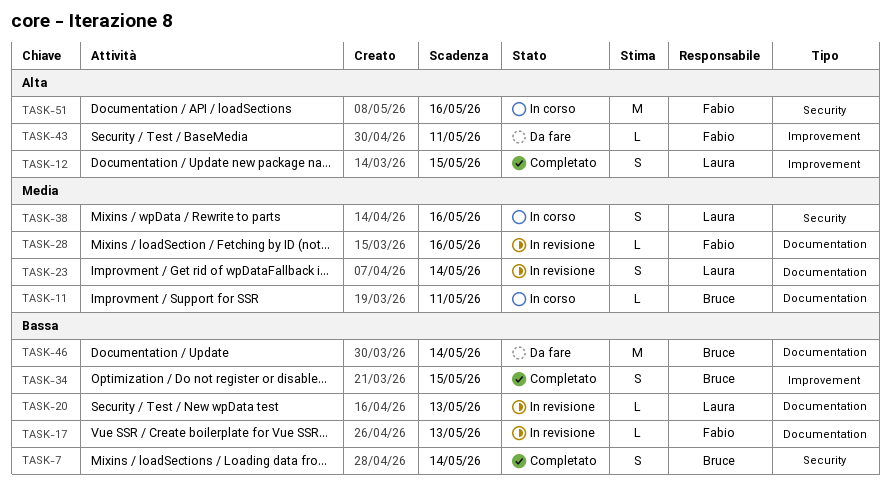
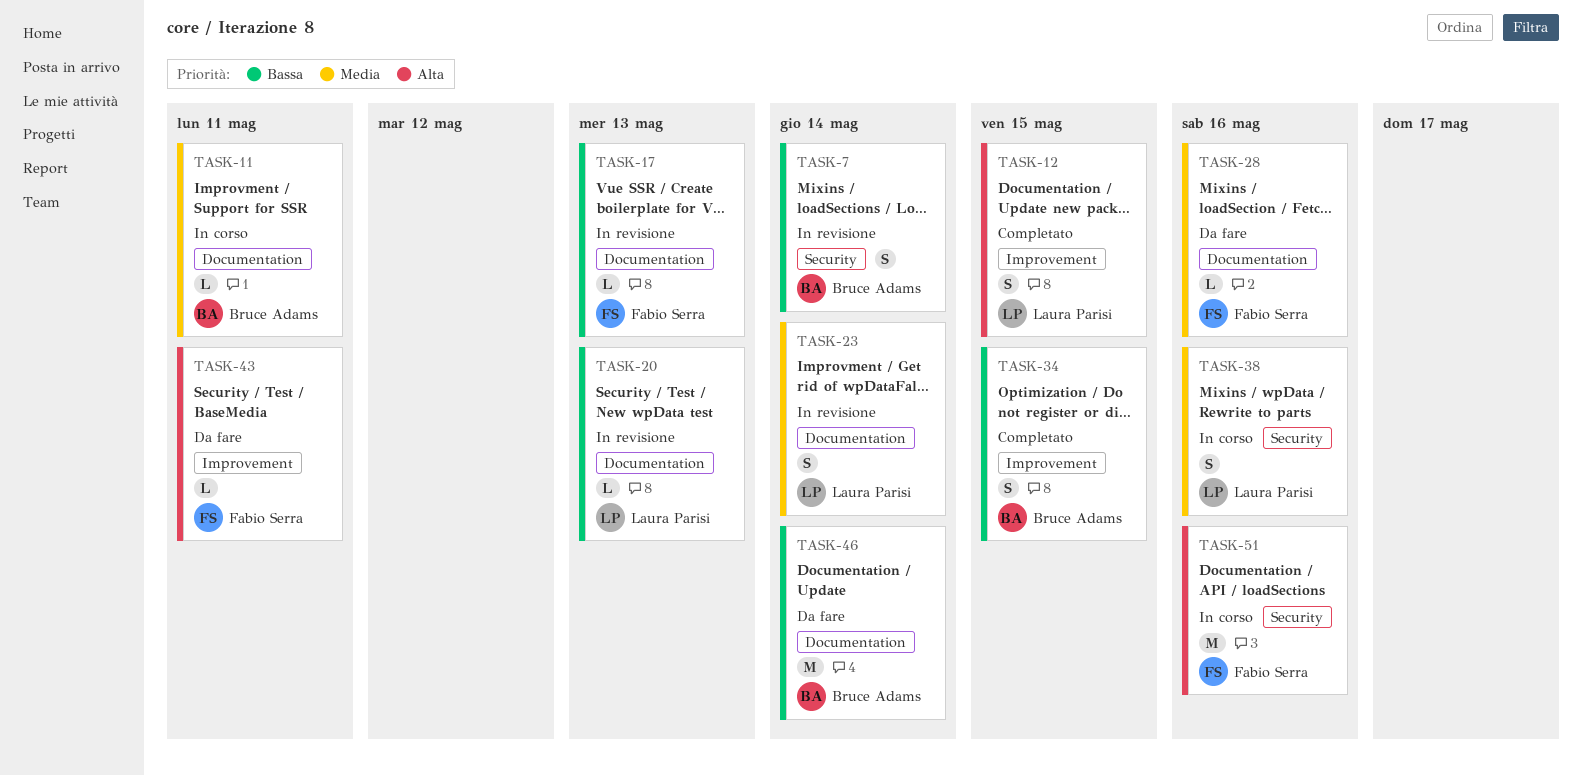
TASK-7, status: Completato -> In revisione
TASK-28, status: In revisione -> Da fare

